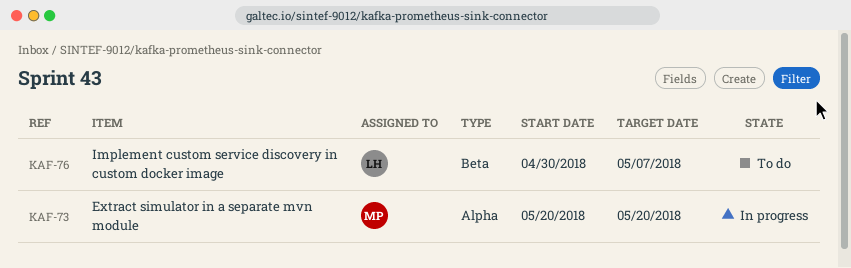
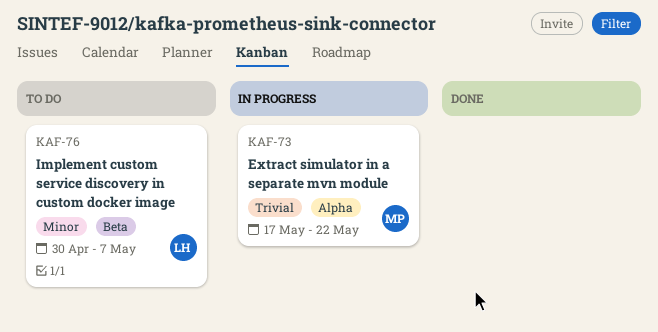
KAF-73, start: May 20 -> May 17
KAF-73, due: May 20 -> May 22

